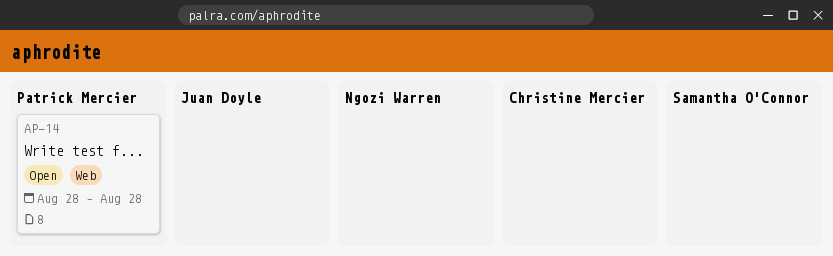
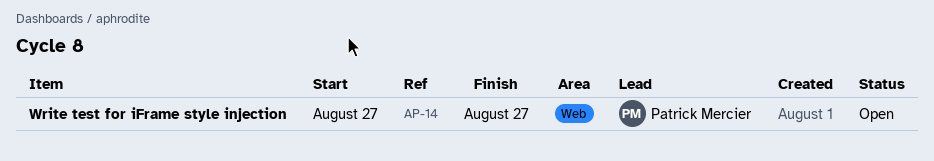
AP-14, start: Aug 28 -> Aug 27
AP-14, due: Aug 28 -> Aug 27

